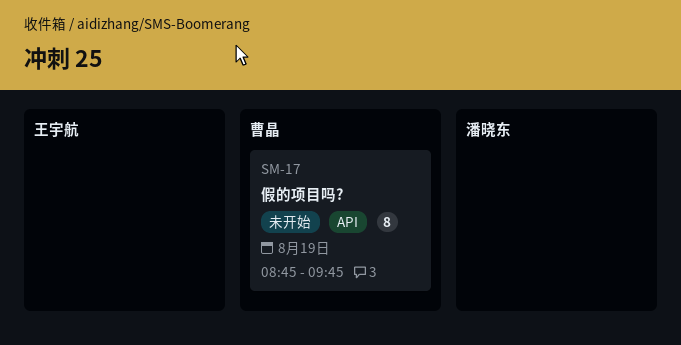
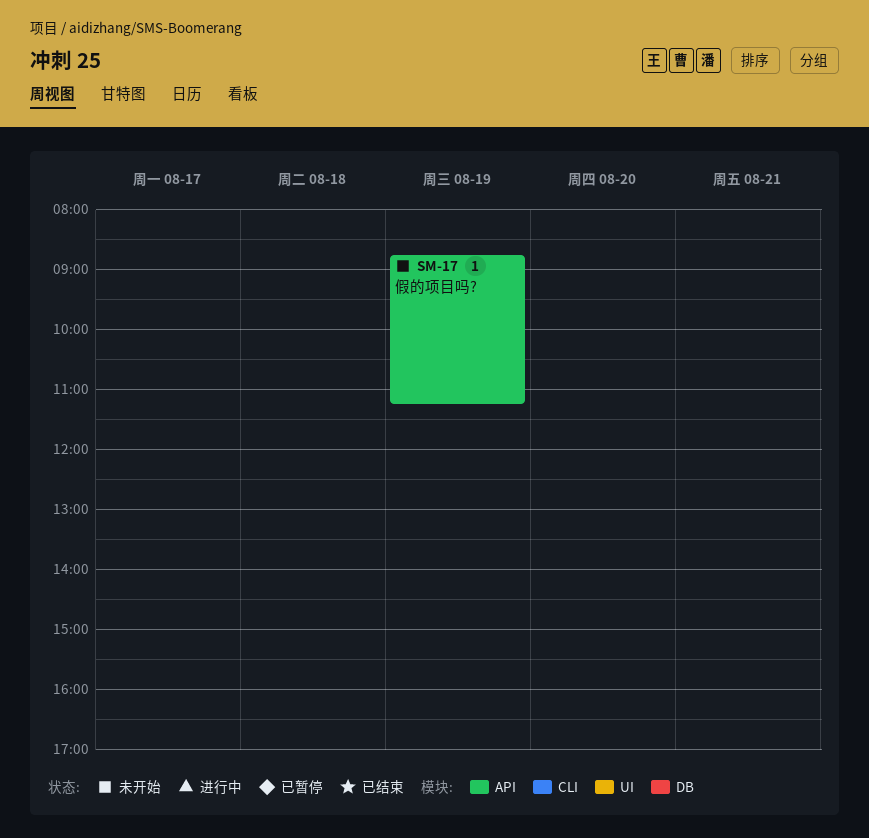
SM-17, estimate: 8 -> 1
SM-17, ends: 09:45 -> 11:15

